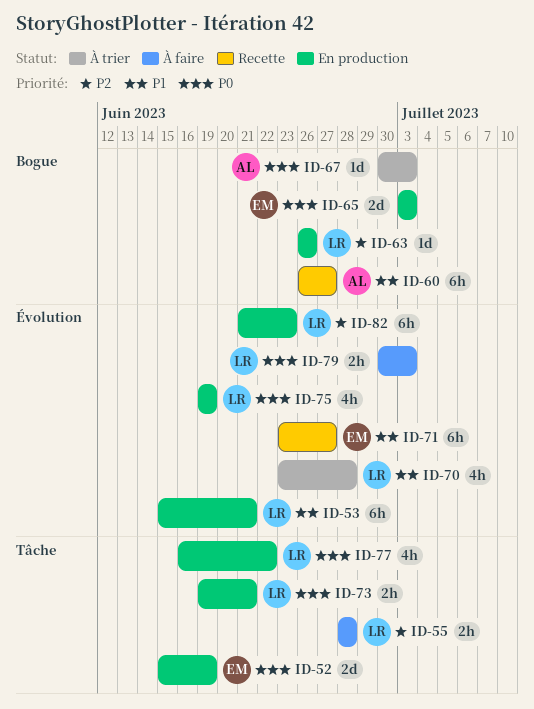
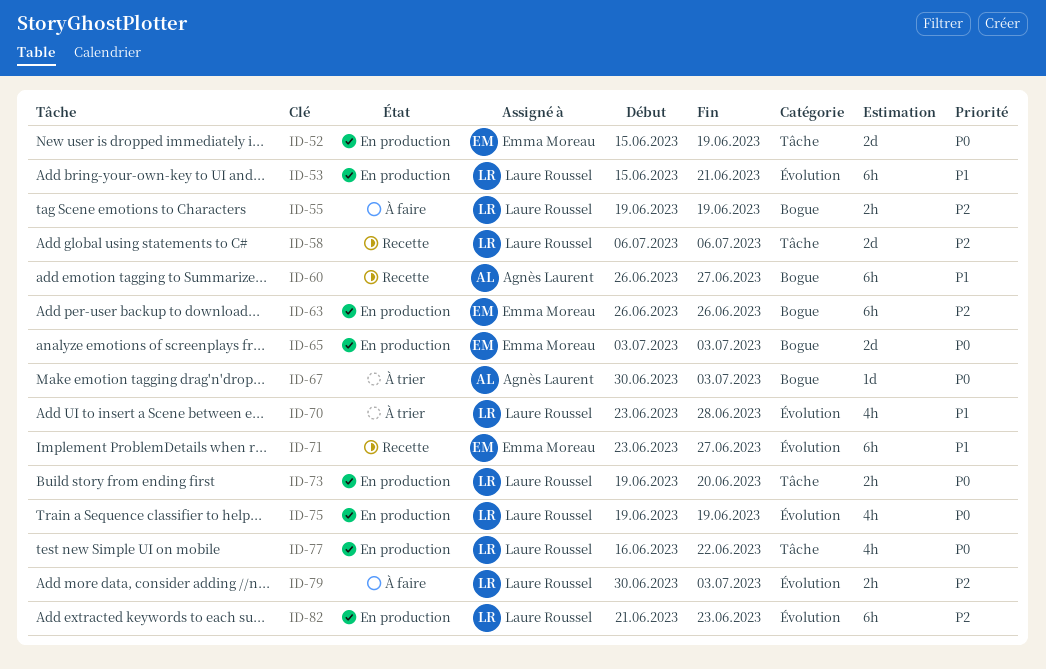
ID-55, label: Tâche -> Bogue
ID-55, start: Jun 28 -> Jun 19
ID-55, due: Jun 28 -> Jun 19
ID-58: none -> present
ID-63, owner: Laure Roussel -> Emma Moreau
ID-63, estimate: 1d -> 6h
ID-73, due: Jun 21 -> Jun 20
ID-79, priority: P0 -> P2

